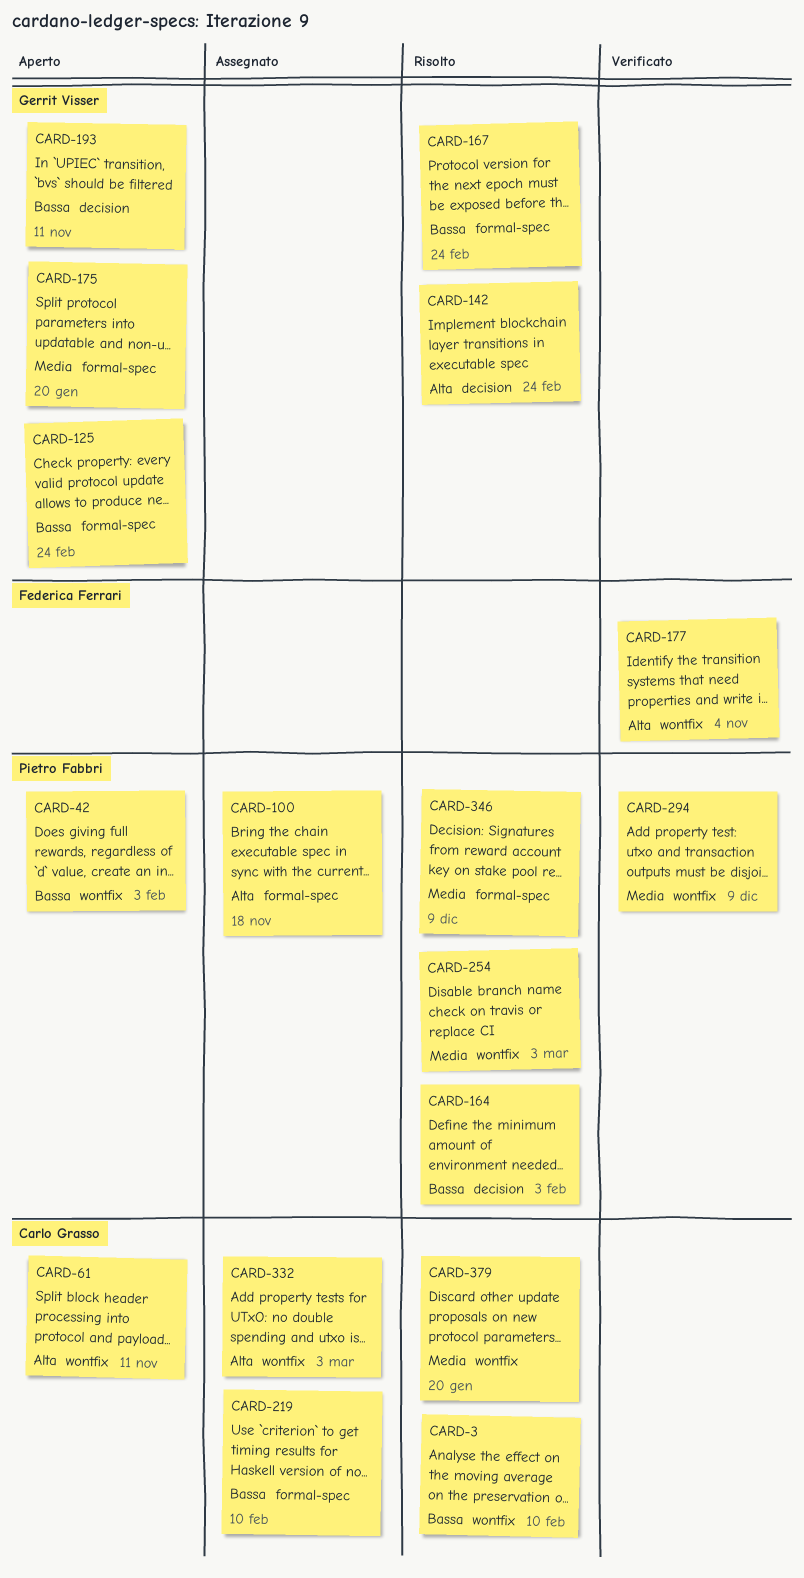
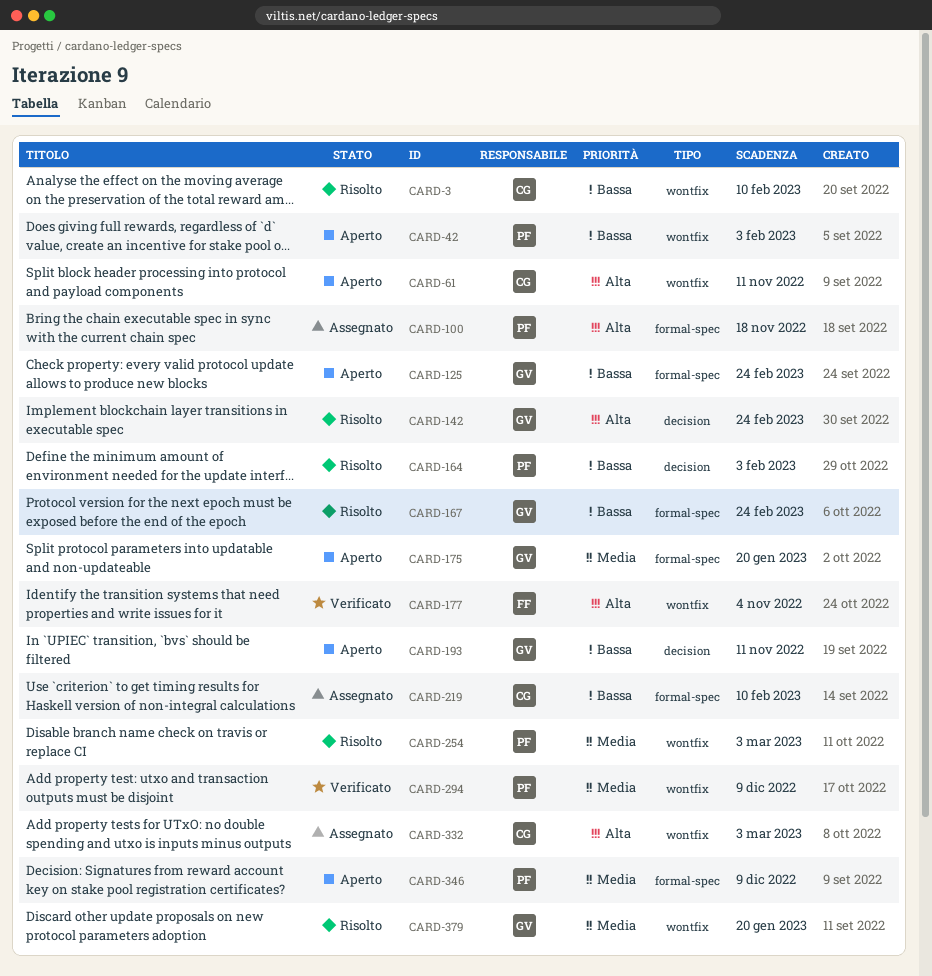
CARD-346, status: Risolto -> Aperto
CARD-379, owner: Carlo Grasso -> Gerrit Visser

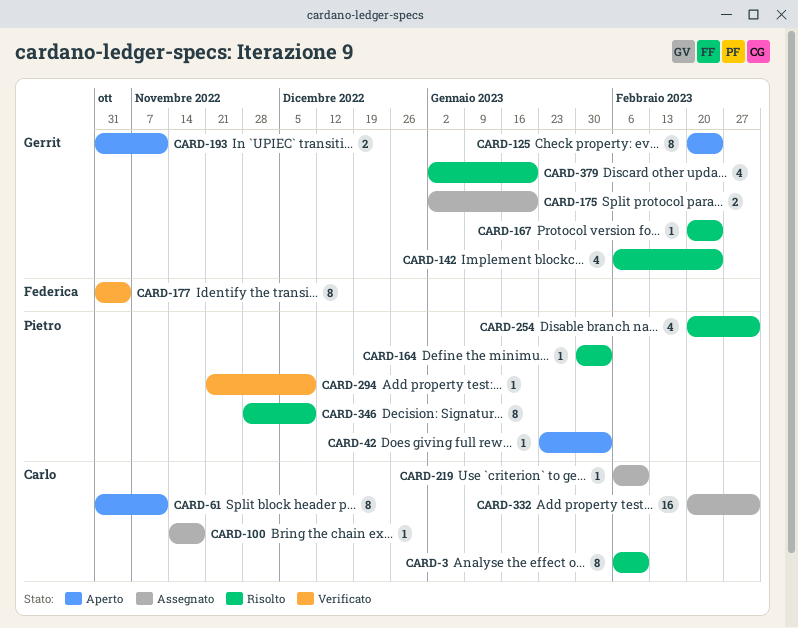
CARD-100, owner: Pietro -> Carlo
CARD-175, status: Aperto -> Assegnato
CARD-346, status: Aperto -> Risolto

